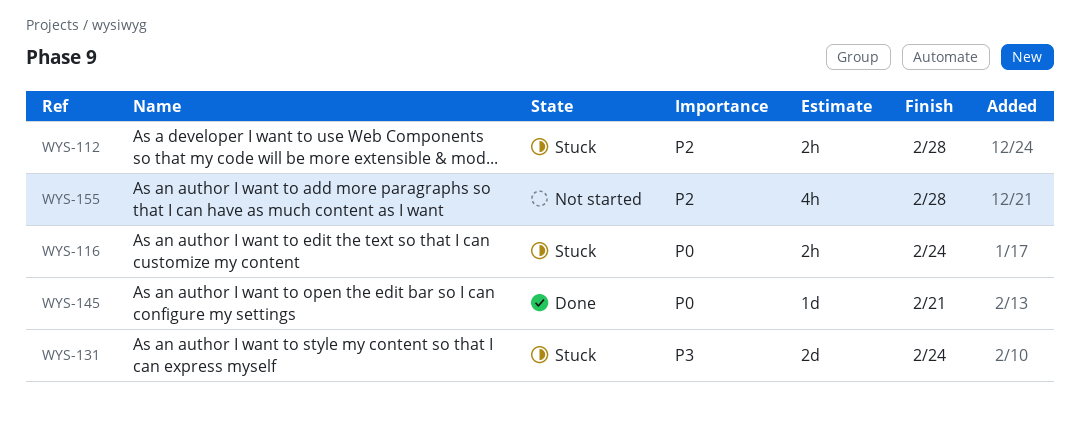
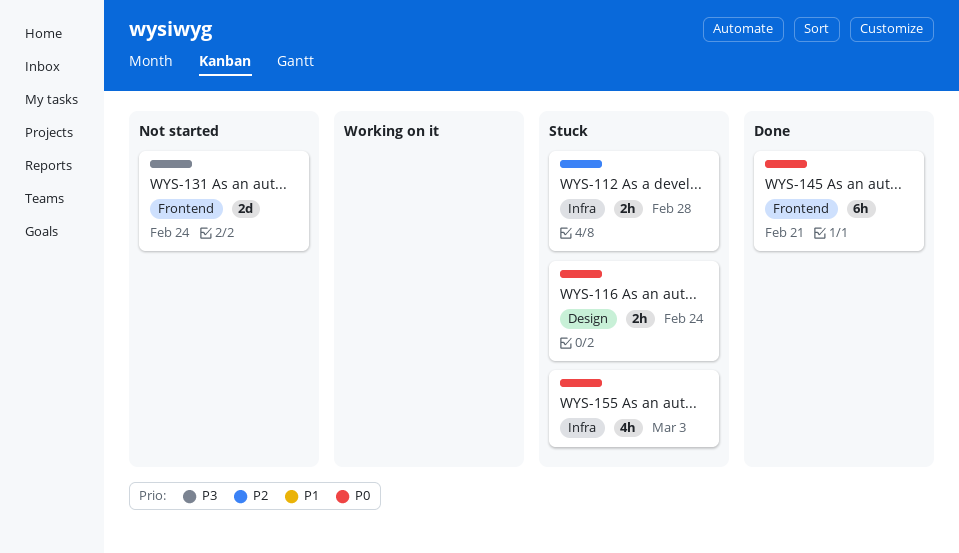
WYS-131, status: Stuck -> Not started
WYS-145, estimate: 1d -> 6h
WYS-155, status: Not started -> Stuck
WYS-155, priority: P2 -> P0
WYS-155, due: Feb 28 -> Mar 3

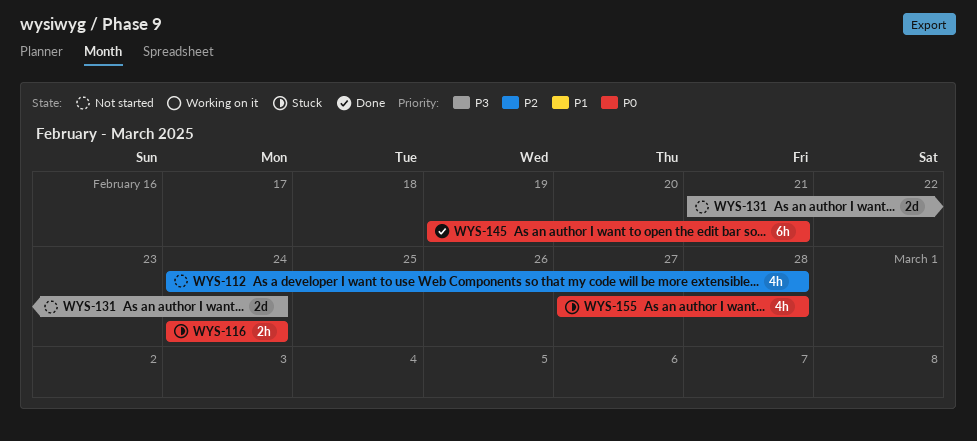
WYS-112, status: Stuck -> Not started
WYS-112, estimate: 2h -> 4h
WYS-155, due: Mar 3 -> Feb 28

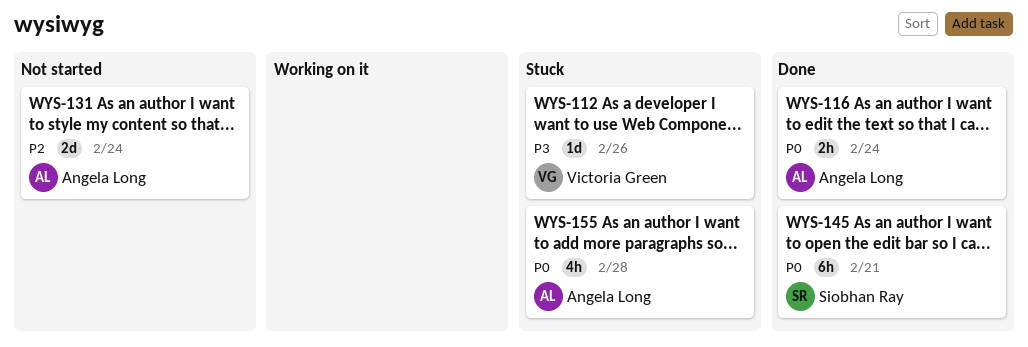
WYS-112, status: Not started -> Stuck
WYS-112, priority: P2 -> P3
WYS-112, estimate: 4h -> 1d
WYS-112, due: Feb 28 -> Feb 26
WYS-116, status: Stuck -> Done
WYS-131, priority: P3 -> P2

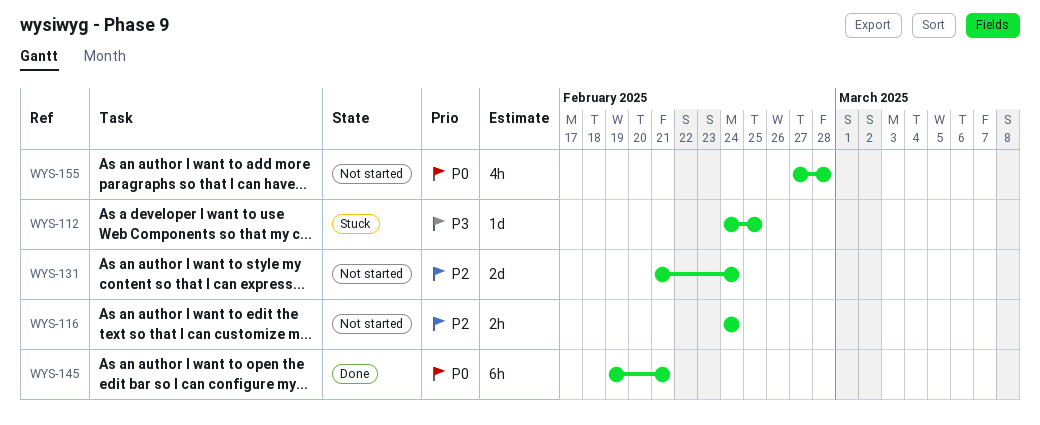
WYS-112, due: Feb 26 -> Feb 25
WYS-116, status: Done -> Not started
WYS-116, priority: P0 -> P2
WYS-155, status: Stuck -> Not started

